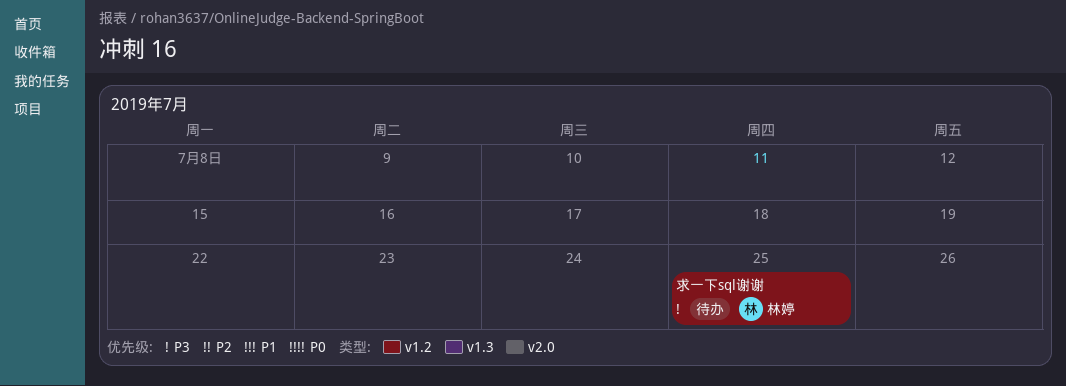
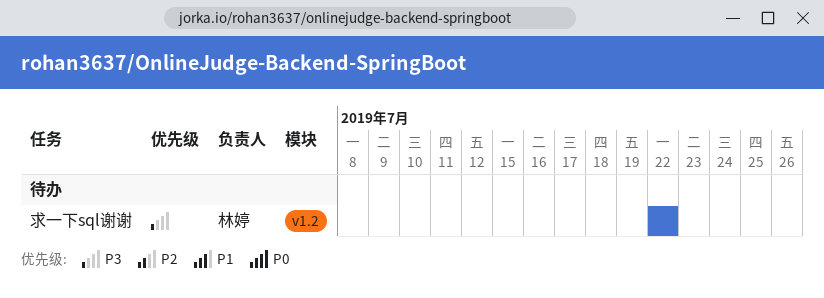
求一下sql谢谢, due: Jul 25 -> Jul 22

